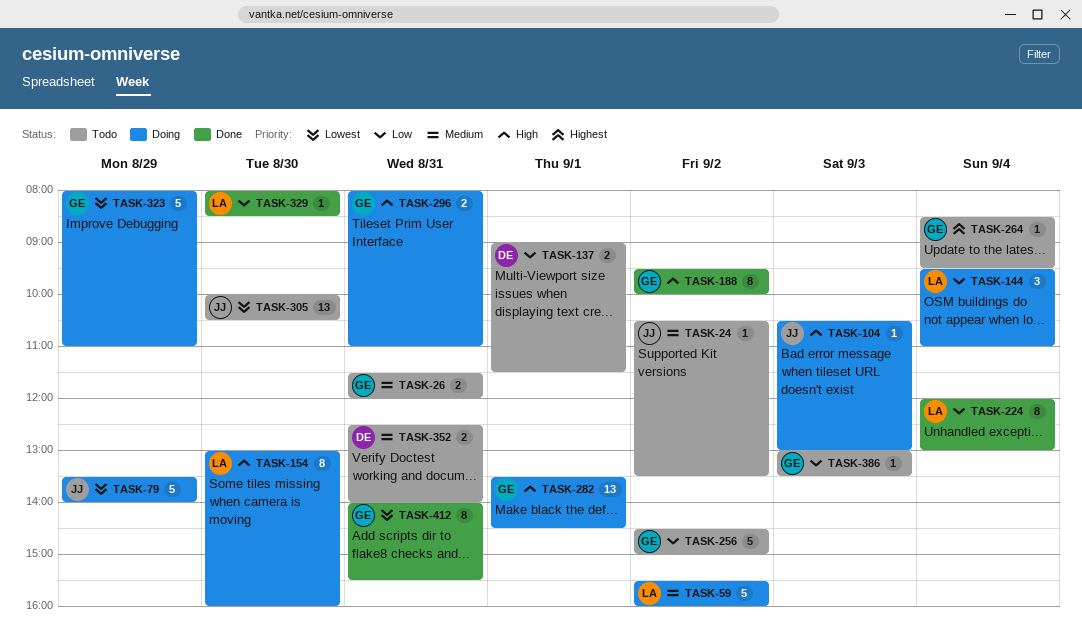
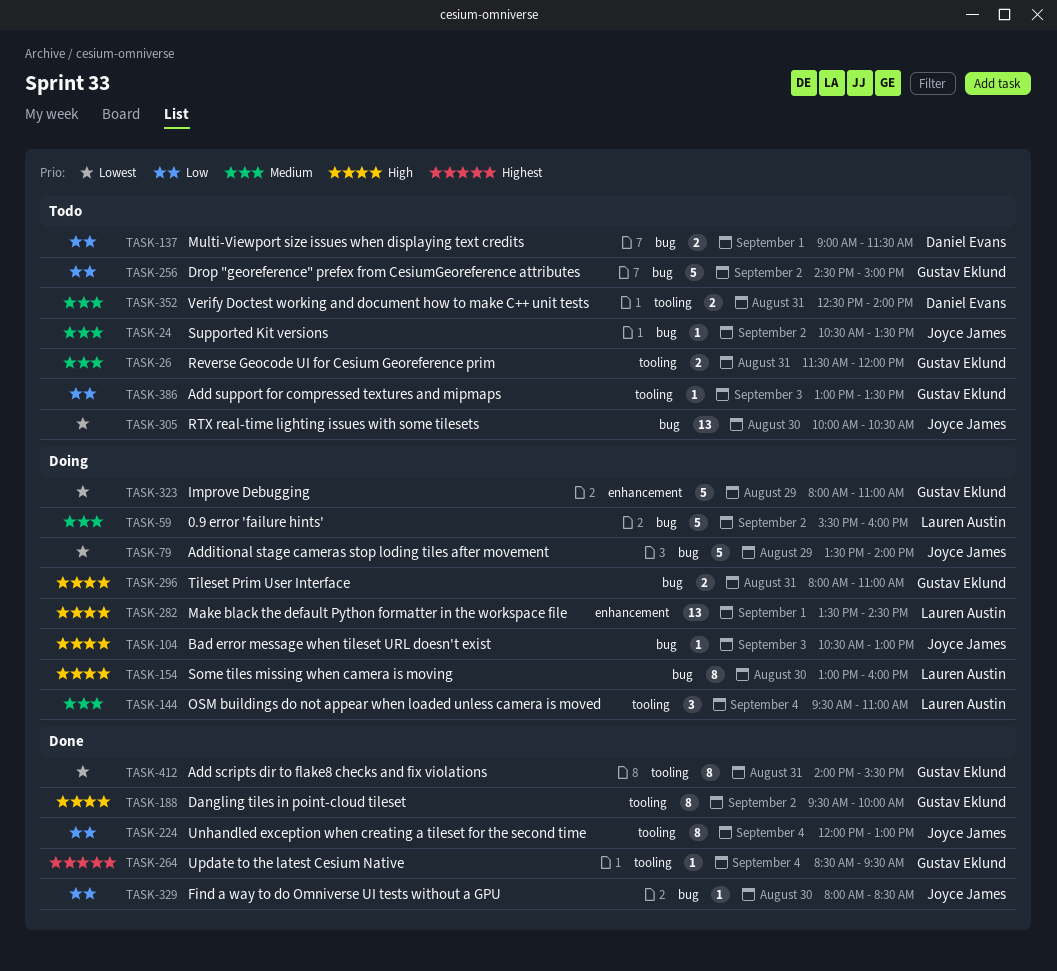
TASK-144, priority: Low -> Medium
TASK-224, owner: Lauren Austin -> Joyce James
TASK-264, status: Todo -> Done
TASK-282, owner: Gustav Eklund -> Lauren Austin
TASK-329, owner: Lauren Austin -> Joyce James

